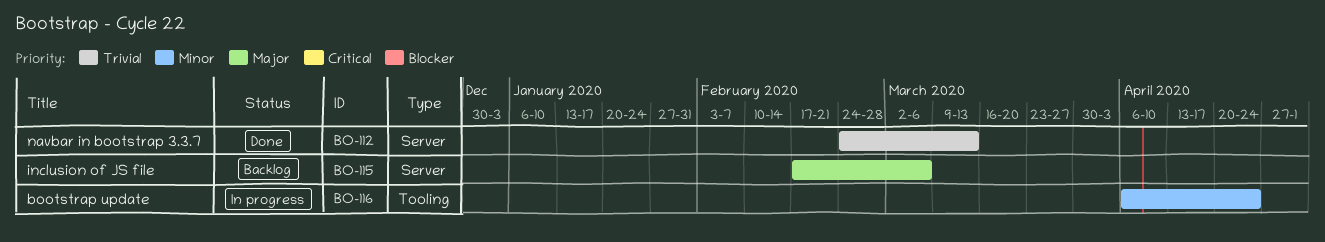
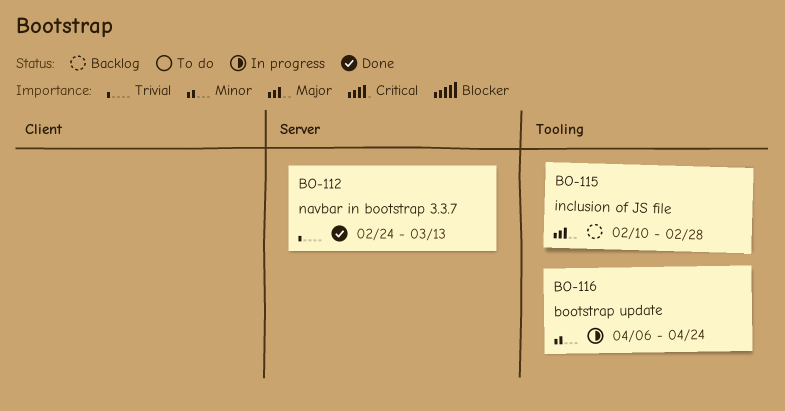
BO-115, label: Server -> Tooling
BO-115, start: Feb 17 -> Feb 10
BO-115, due: Mar 6 -> Feb 28

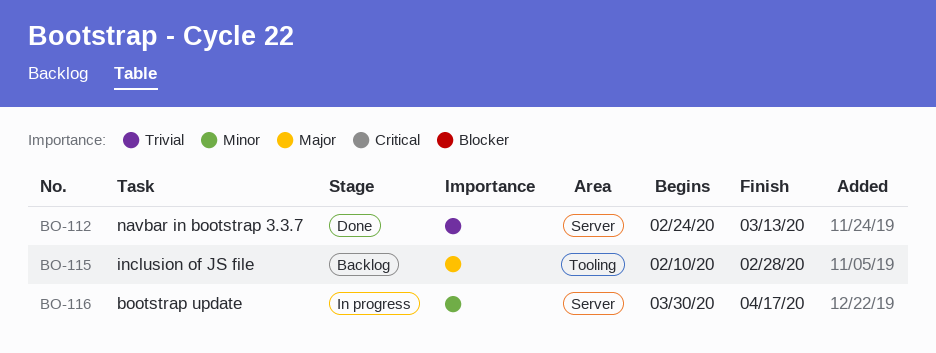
BO-116, label: Tooling -> Server
BO-116, start: Apr 6 -> Mar 30
BO-116, due: Apr 24 -> Apr 17

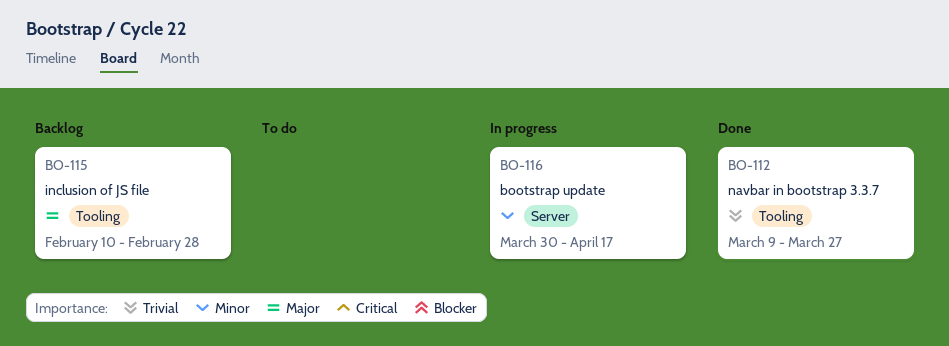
BO-112, label: Server -> Tooling
BO-112, start: Feb 24 -> Mar 9
BO-112, due: Mar 13 -> Mar 27

